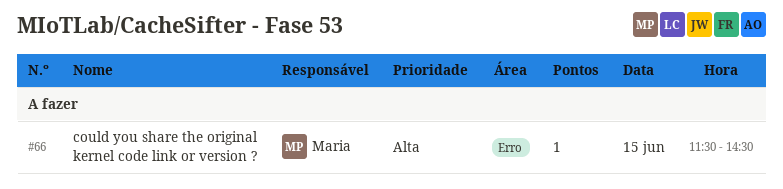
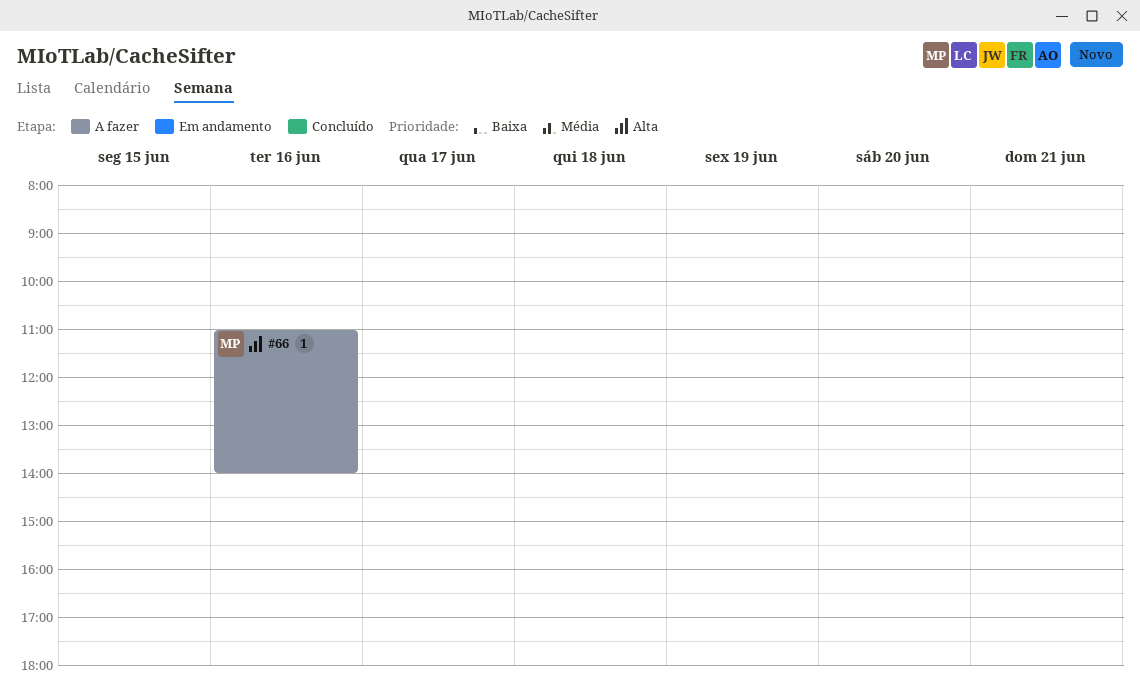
#66, day: Jun 15 -> Jun 16
#66, begins: 11:30 -> 11:00
#66, ends: 14:30 -> 14:00

